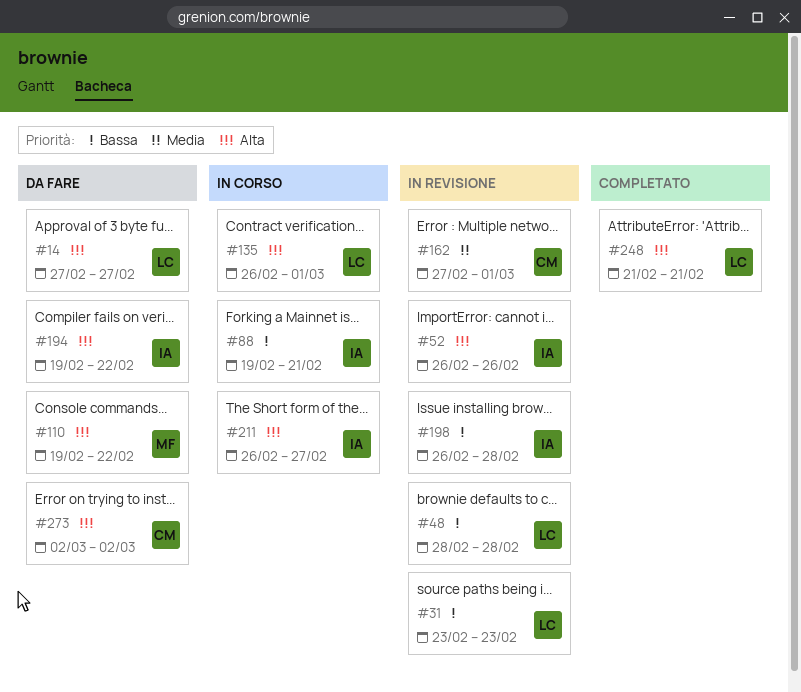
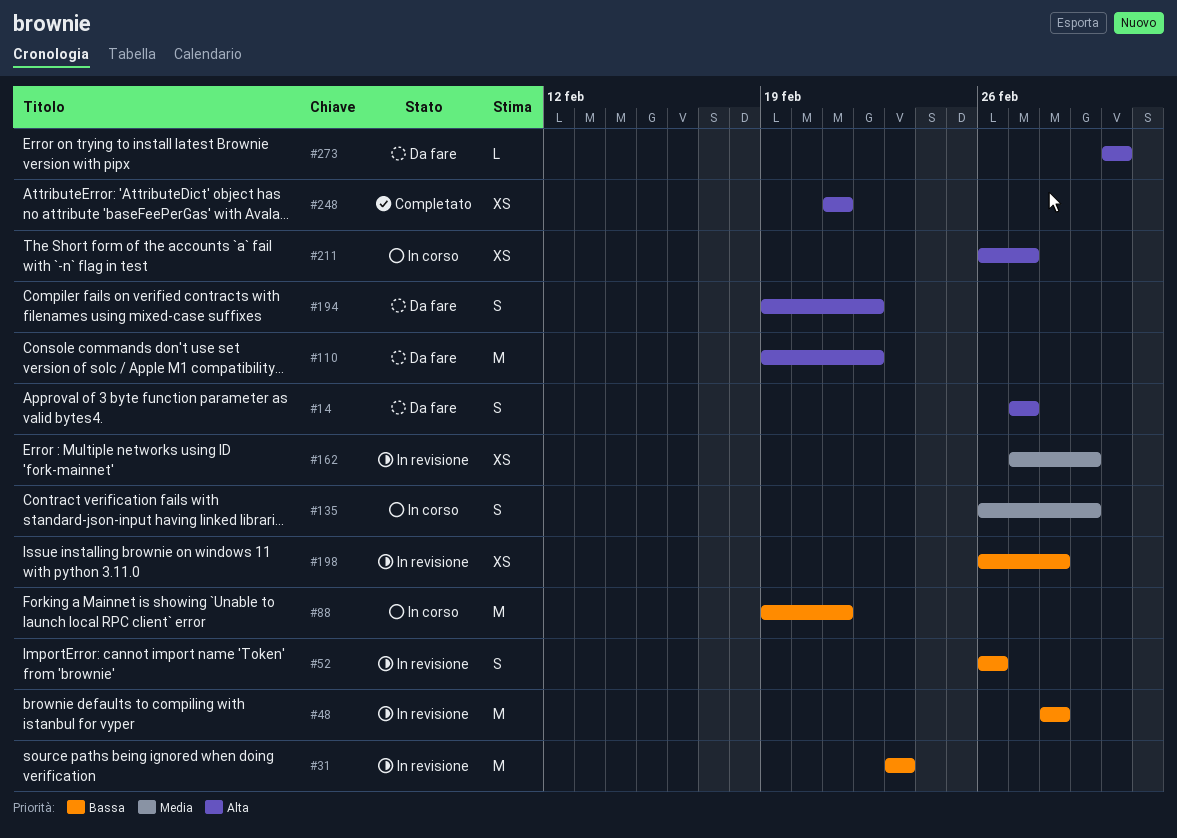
#52, priority: Alta -> Bassa
#135, priority: Alta -> Media

